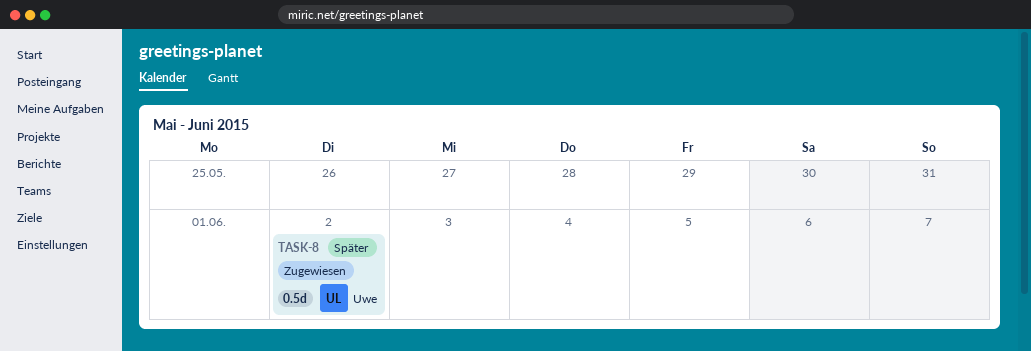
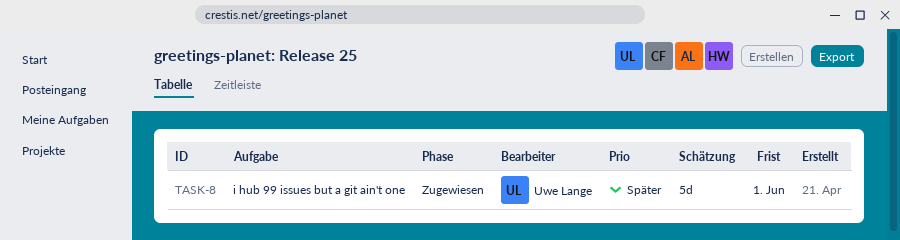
TASK-8, estimate: 0.5d -> 5d
TASK-8, due: Jun 2 -> Jun 1

